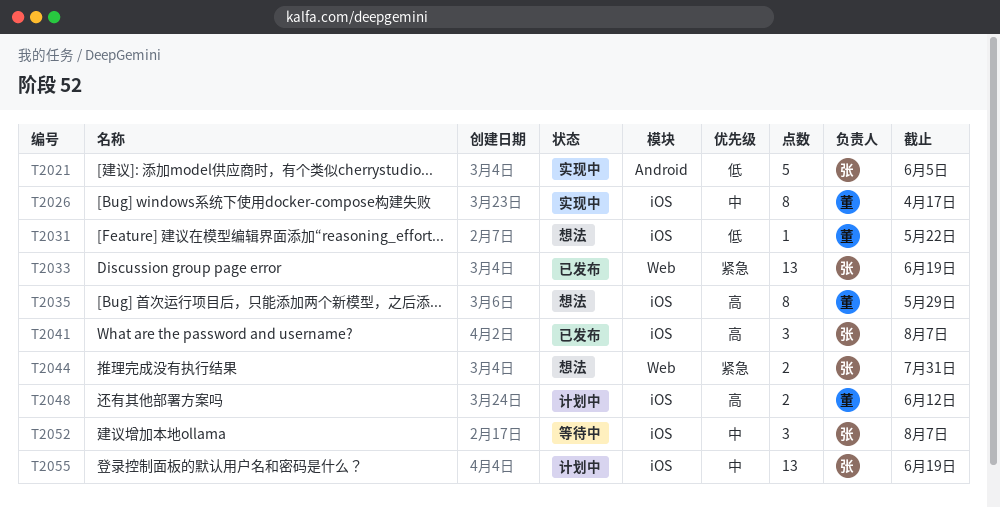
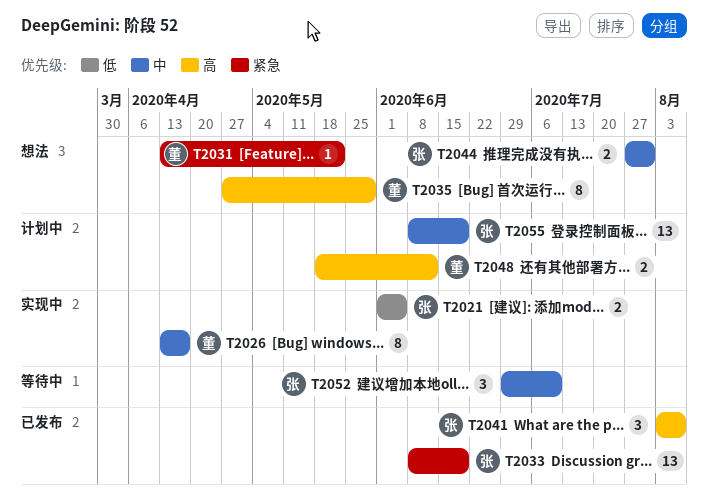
T2021, estimate: 5 -> 2
T2031, priority: 低 -> 紧急
T2044, priority: 紧急 -> 中
T2052, due: Aug 7 -> Jul 10

